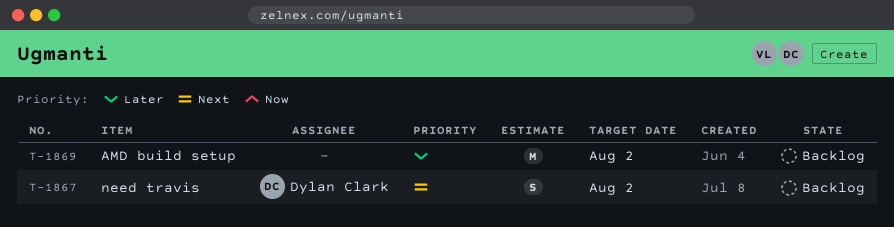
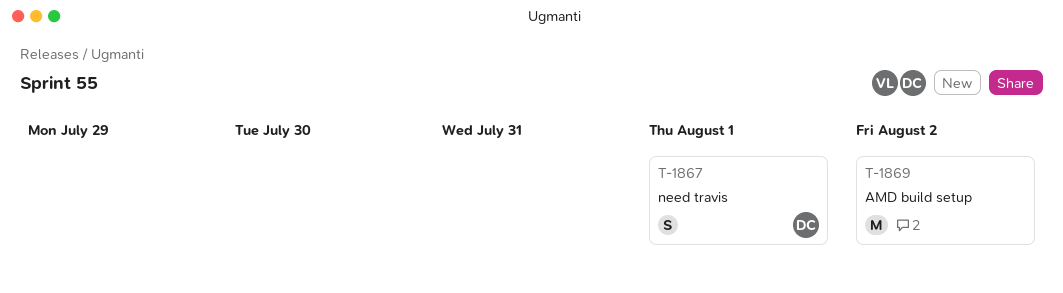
T-1867, due: Aug 2 -> Aug 1

